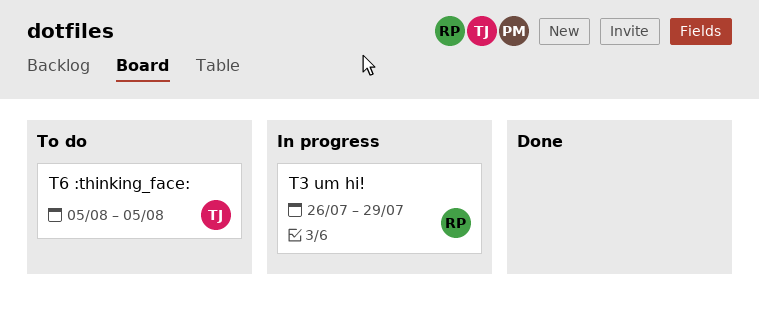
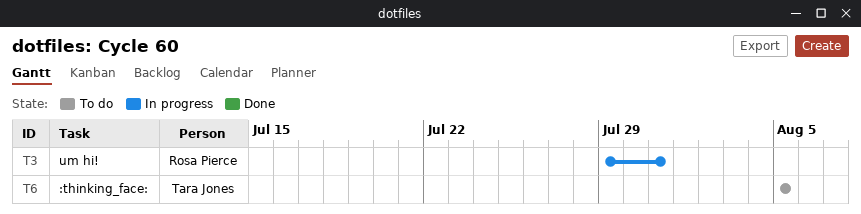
T3, start: Jul 26 -> Jul 29
T3, due: Jul 29 -> Jul 31

